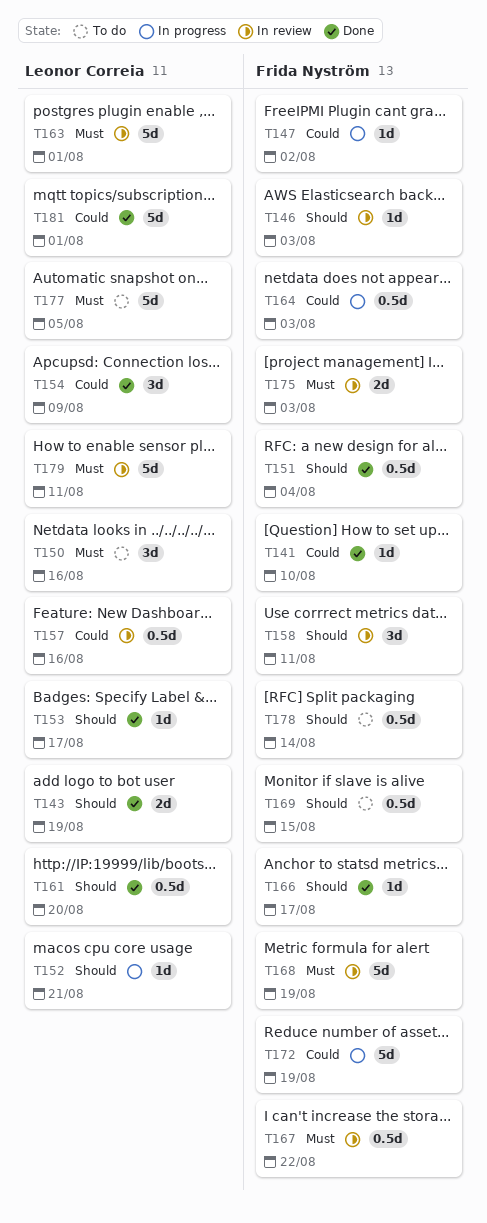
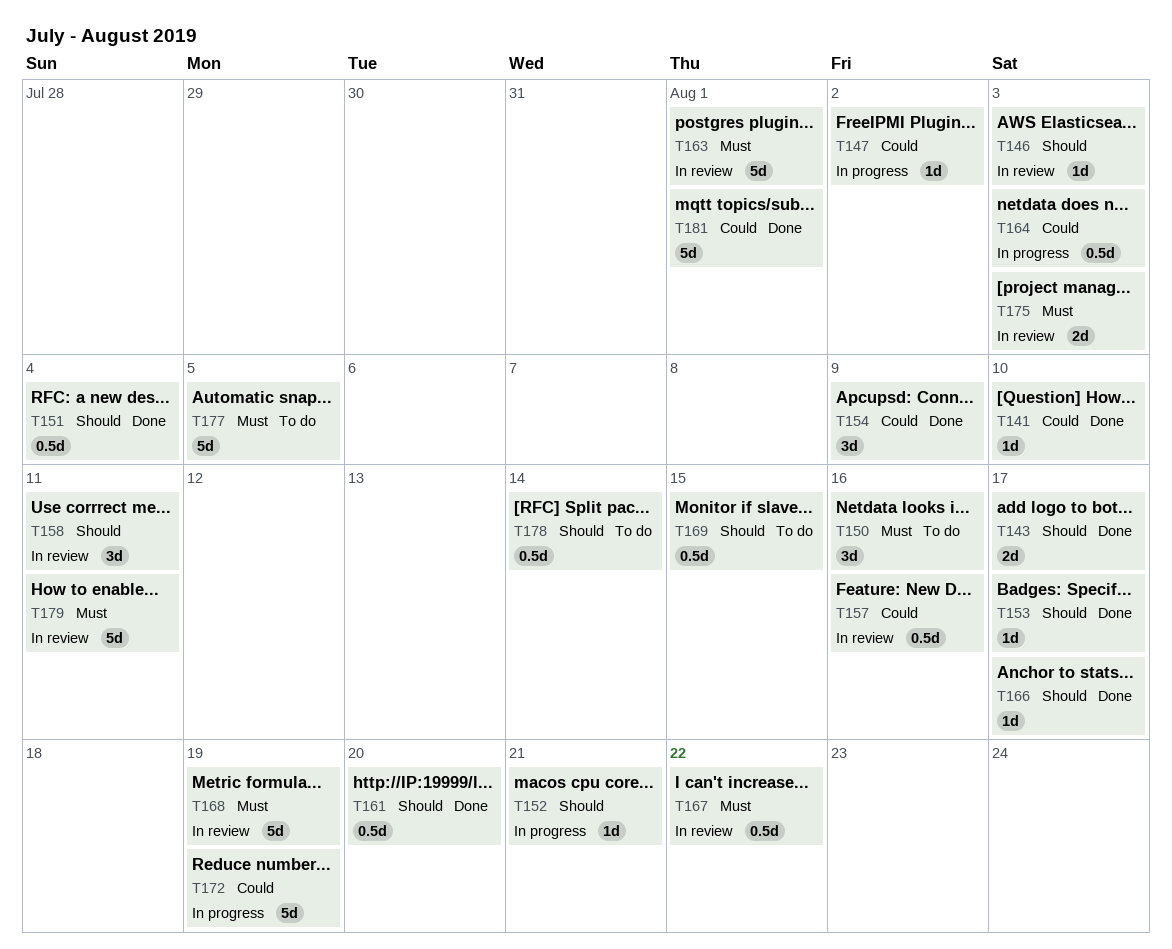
T143, due: Aug 19 -> Aug 17

